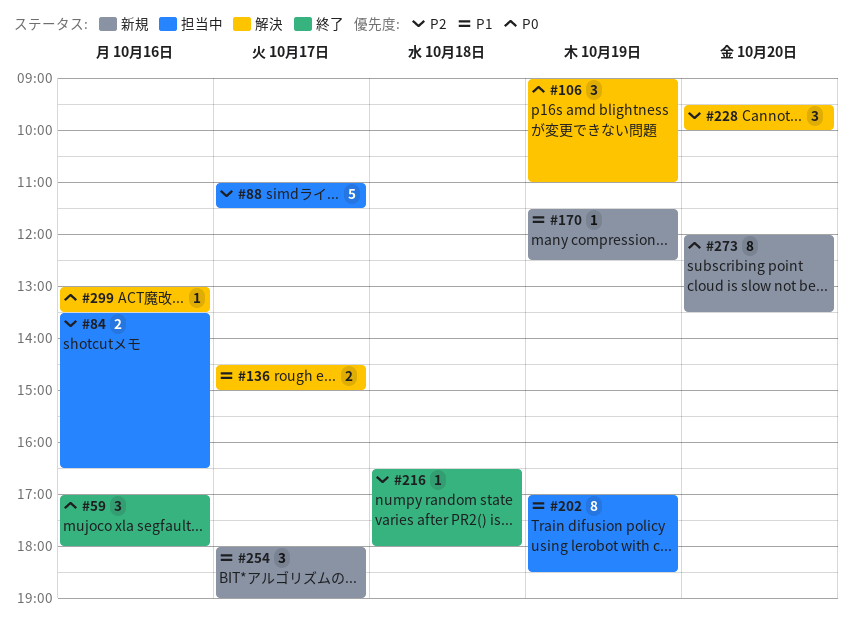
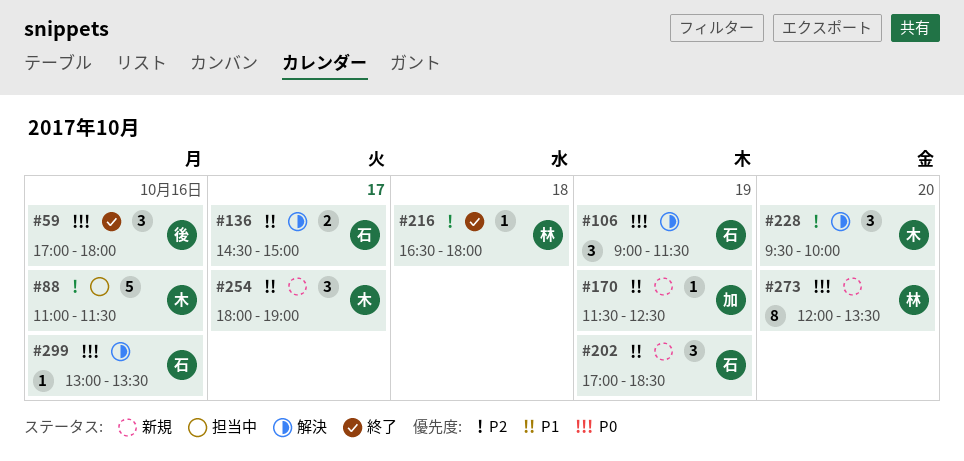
#84: present -> none
#88, day: Oct 17 -> Oct 16
#106, ends: 11:00 -> 11:30
#202, status: 担当中 -> 新規
#202, estimate: 8 -> 3

